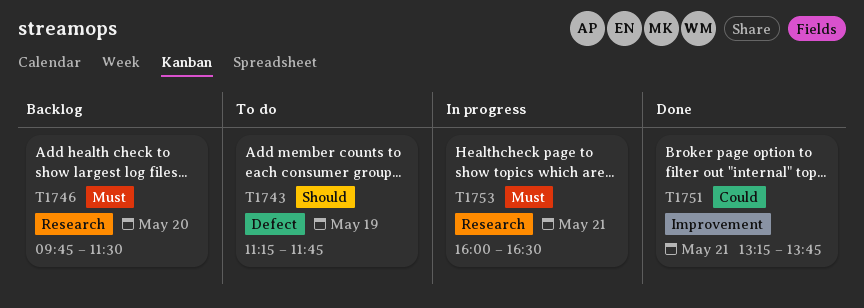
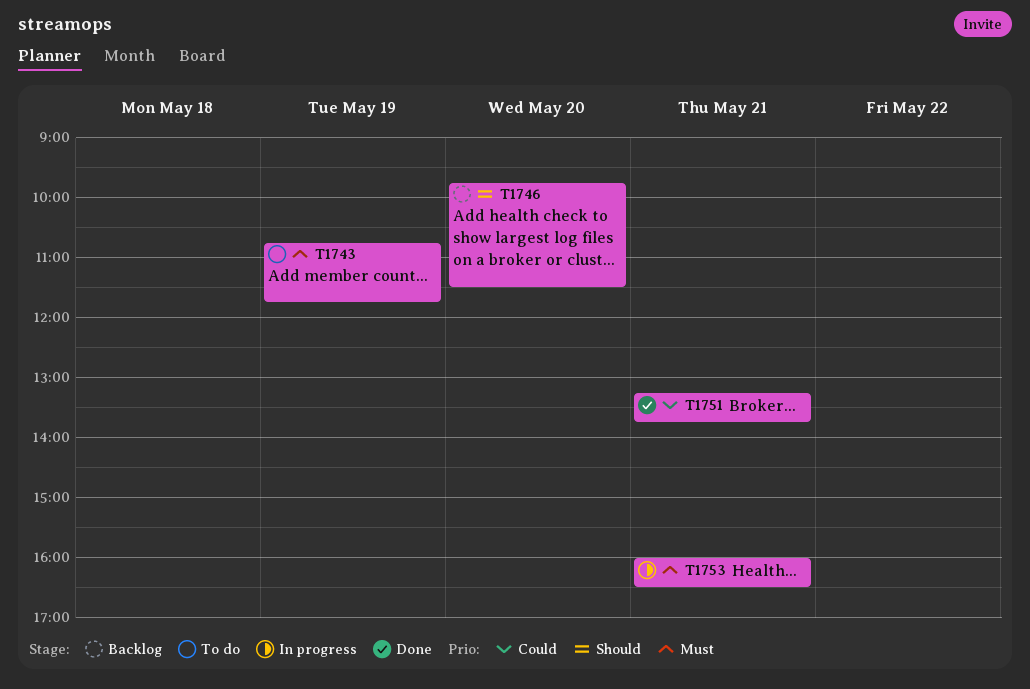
T1743, priority: Should -> Must
T1743, begins: 11:15 -> 10:45
T1746, priority: Must -> Should

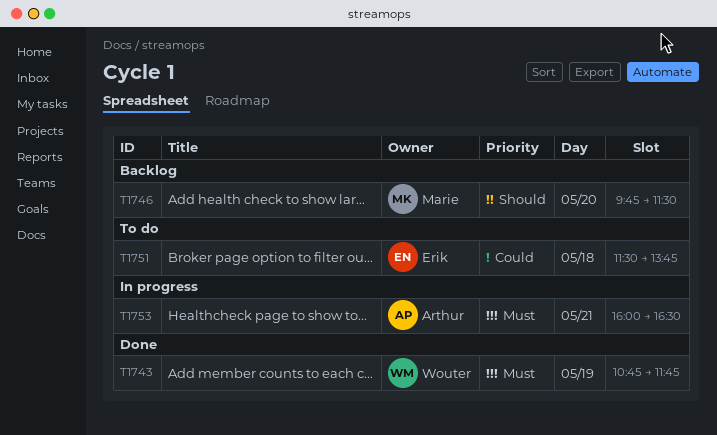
T1743, status: To do -> Done
T1751, status: Done -> To do
T1751, day: May 21 -> May 18
T1751, begins: 13:15 -> 11:30

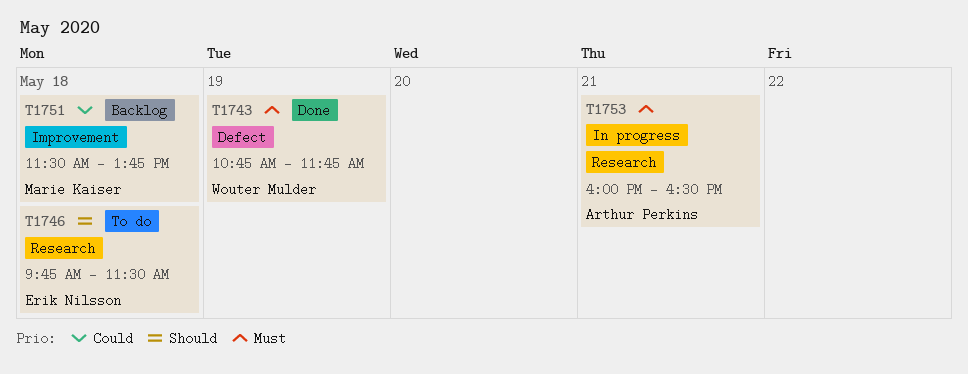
T1746, status: Backlog -> To do
T1746, owner: Marie Kaiser -> Erik Nilsson
T1746, day: May 20 -> May 18
T1751, status: To do -> Backlog
T1751, owner: Erik Nilsson -> Marie Kaiser

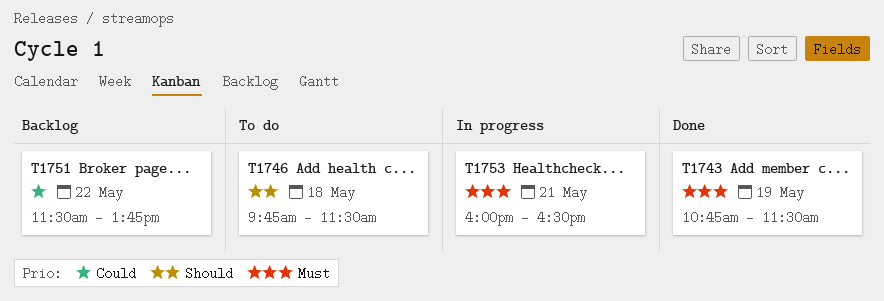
T1743, ends: 11:45 -> 11:30
T1751, day: May 18 -> May 22

